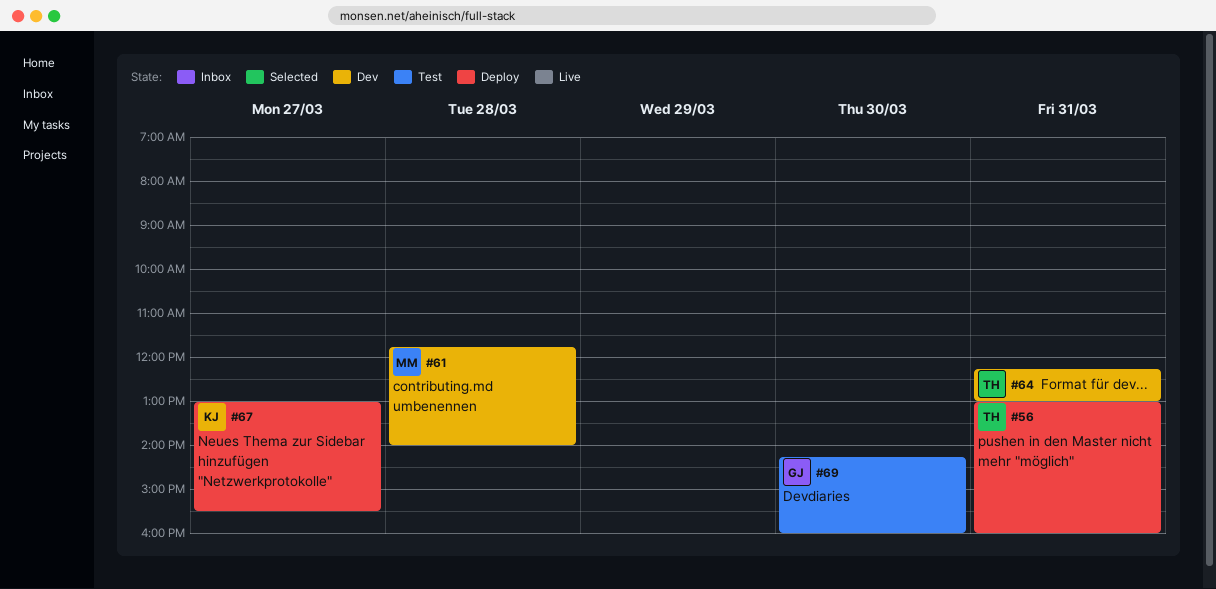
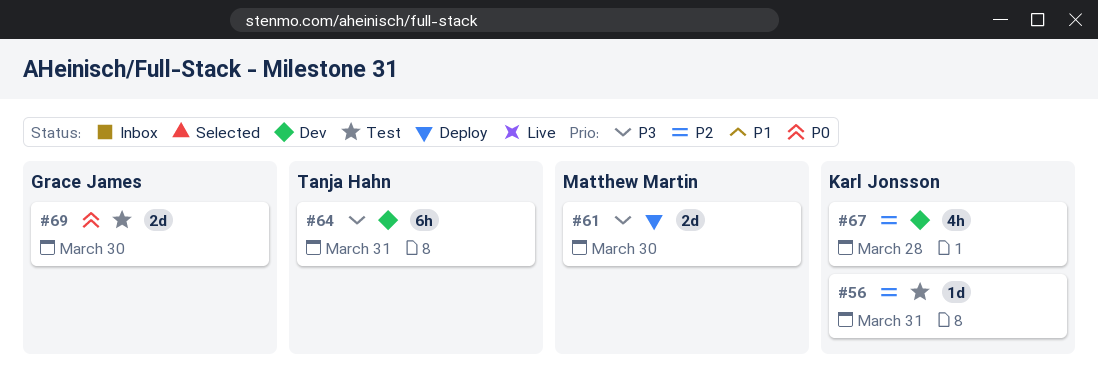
#56, status: Deploy -> Test
#56, owner: Tanja Hahn -> Karl Jonsson
#61, status: Dev -> Deploy
#61, day: Mar 28 -> Mar 30
#67, status: Deploy -> Dev
#67, day: Mar 27 -> Mar 28

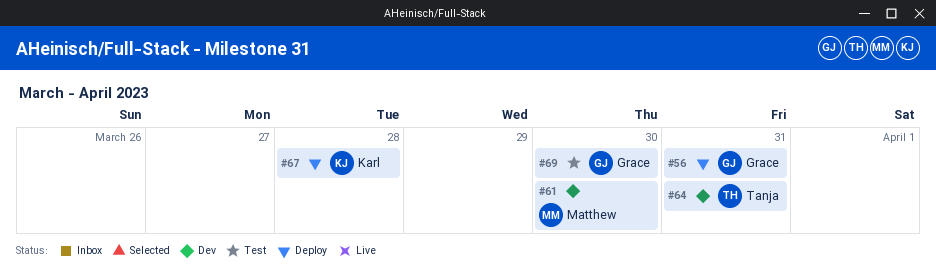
#56, status: Test -> Deploy
#56, owner: Karl Jonsson -> Grace James
#61, status: Deploy -> Dev
#67, status: Dev -> Deploy

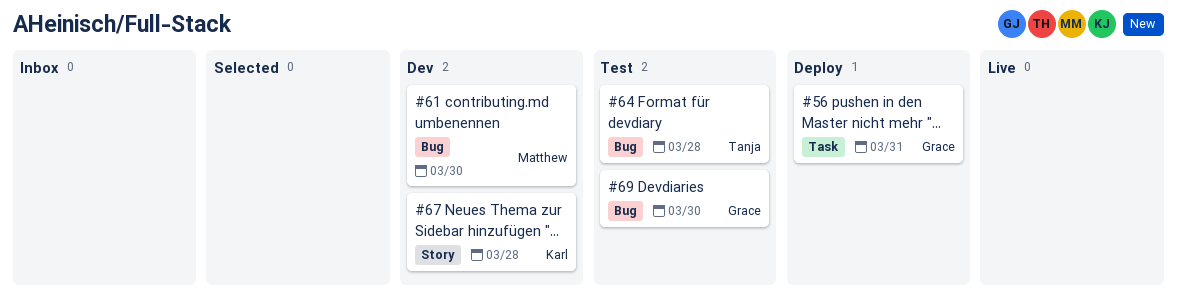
#64, status: Dev -> Test
#64, day: Mar 31 -> Mar 28
#67, status: Deploy -> Dev

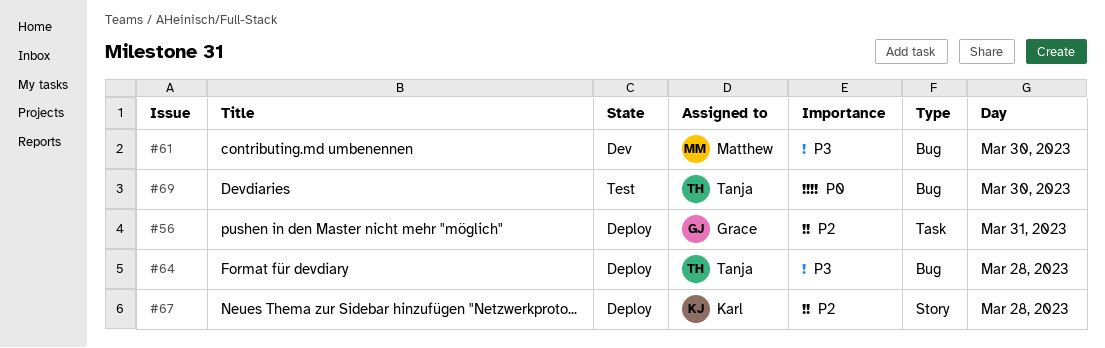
#64, status: Test -> Deploy
#67, status: Dev -> Deploy
#69, owner: Grace -> Tanja

